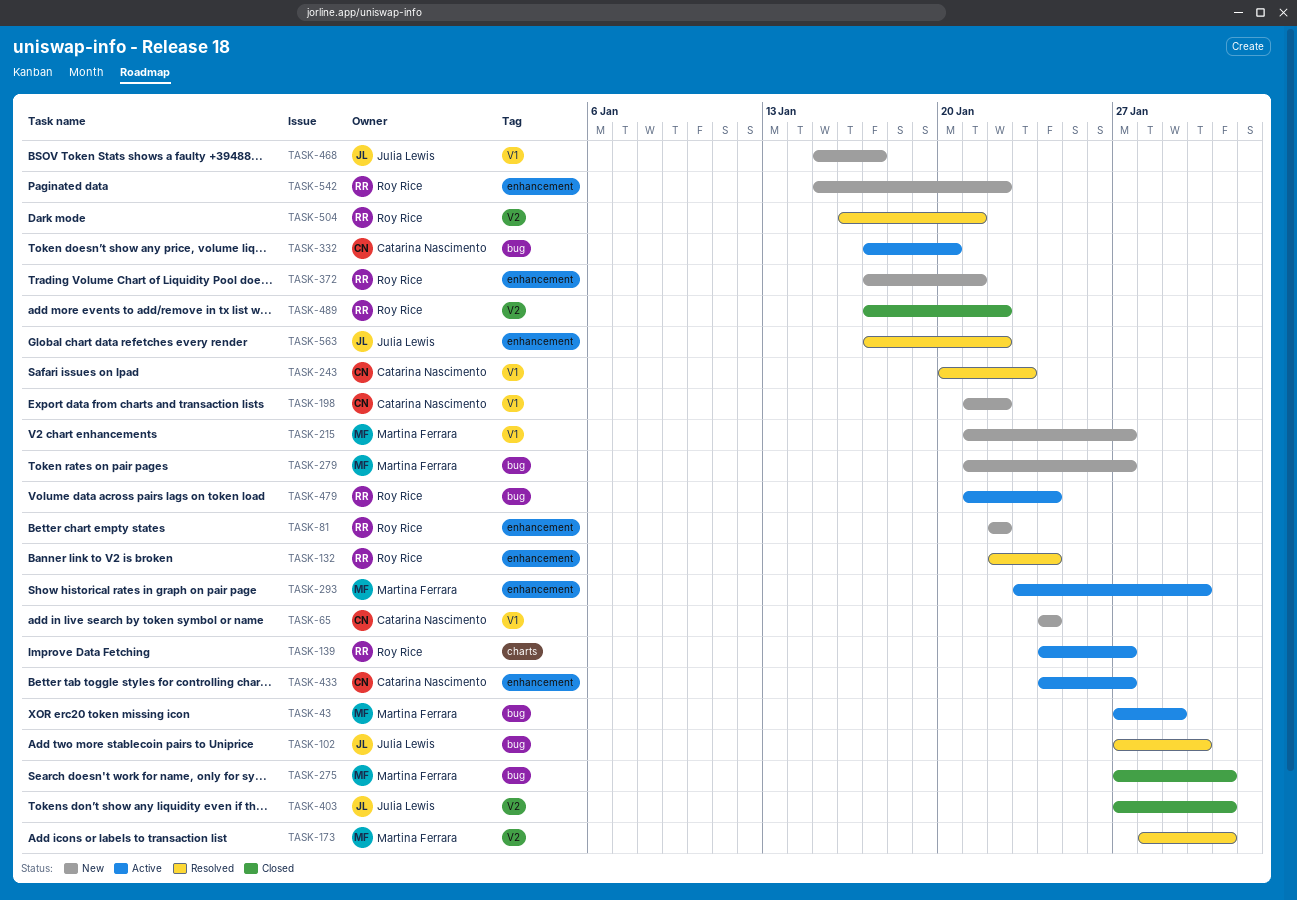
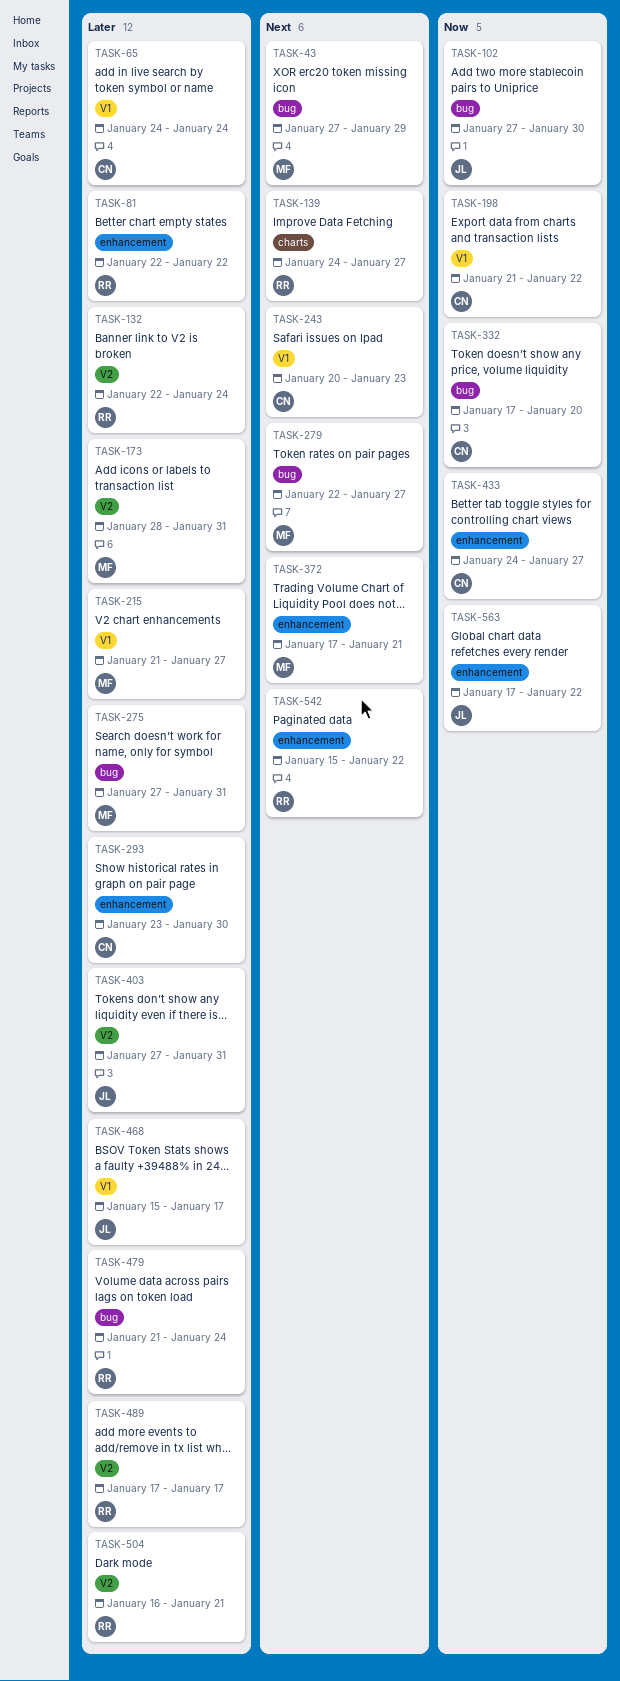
TASK-132, label: enhancement -> V2
TASK-279, start: Jan 21 -> Jan 22
TASK-293, owner: Martina Ferrara -> Catarina Nascimento
TASK-372, owner: Roy Rice -> Martina Ferrara
TASK-489, due: Jan 22 -> Jan 17

